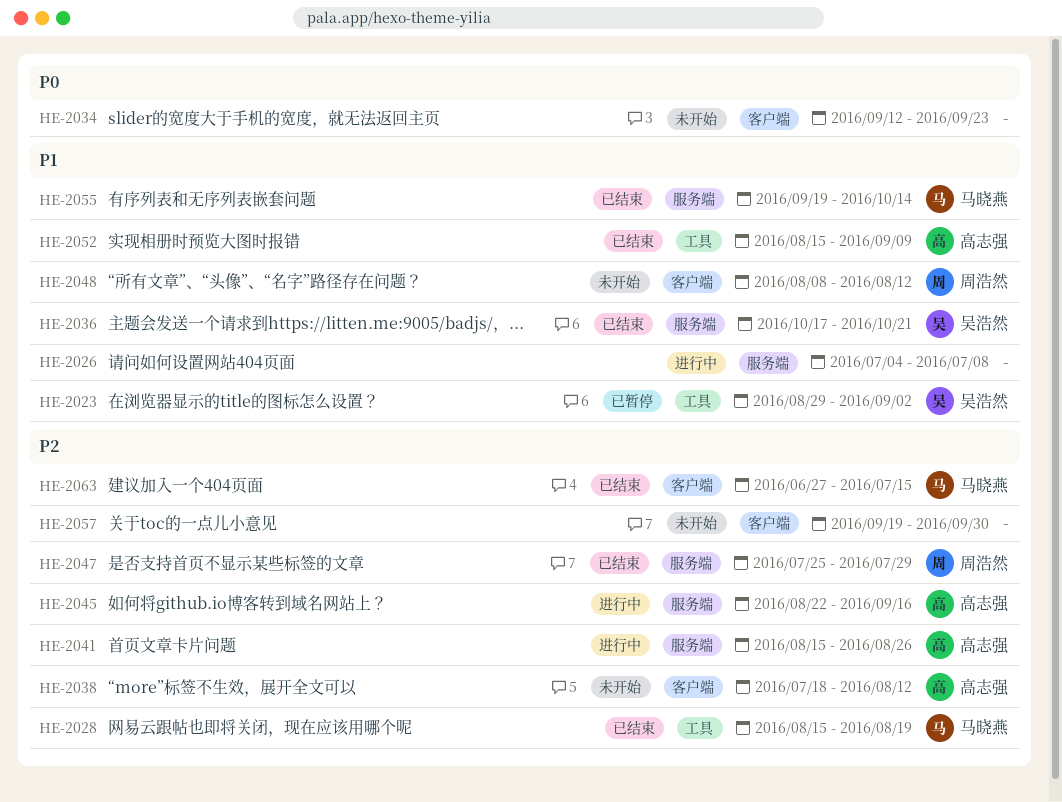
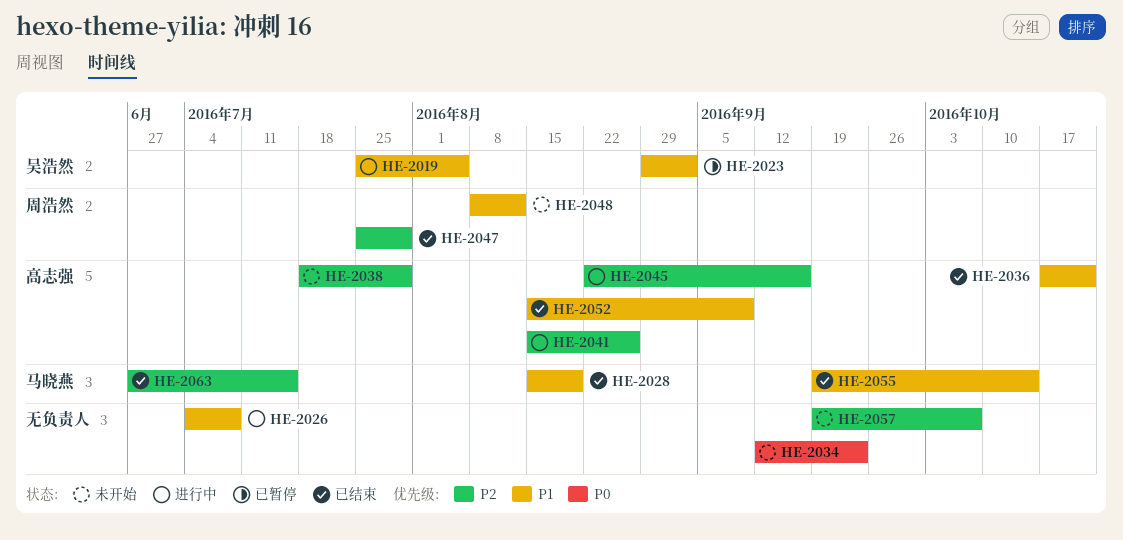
HE-2019: none -> present
HE-2028, priority: P2 -> P1
HE-2036, owner: 吴浩然 -> 高志强
HE-2038, due: Aug 12 -> Jul 29
HE-2057, due: Sep 30 -> Oct 7

